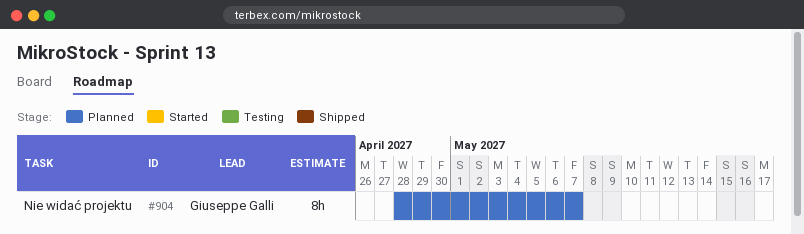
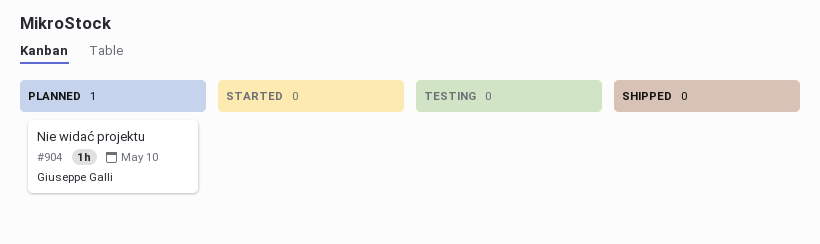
#904, estimate: 8h -> 1h
#904, due: May 7 -> May 10

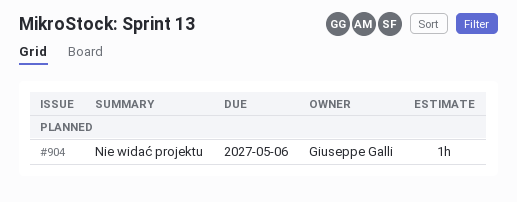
#904, due: May 10 -> May 6

